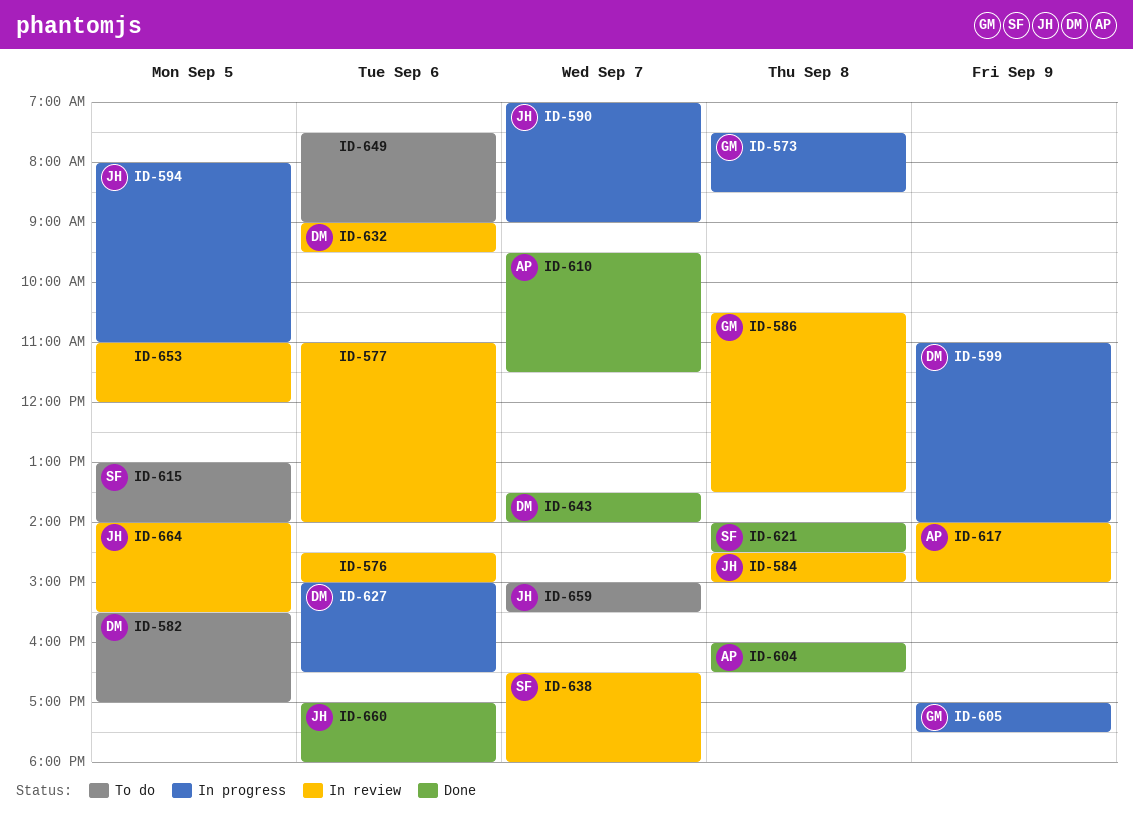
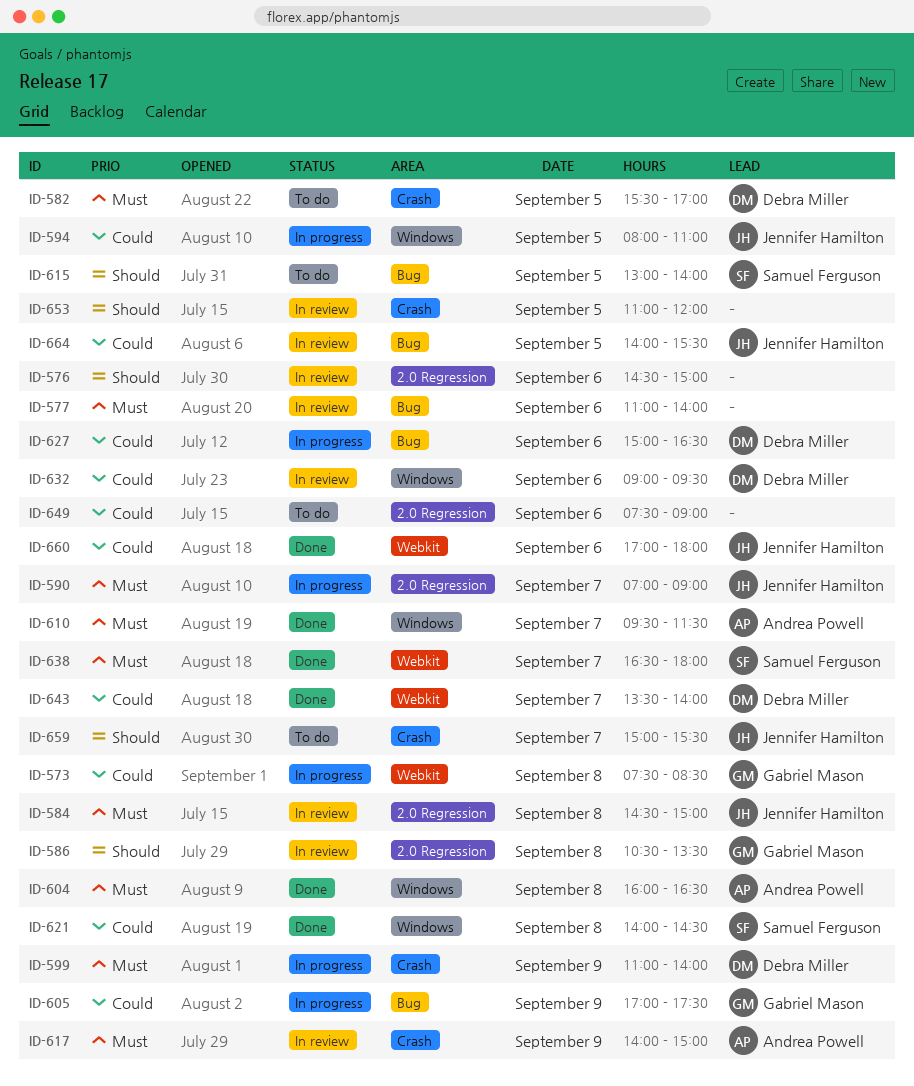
ID-638, status: In review -> Done

